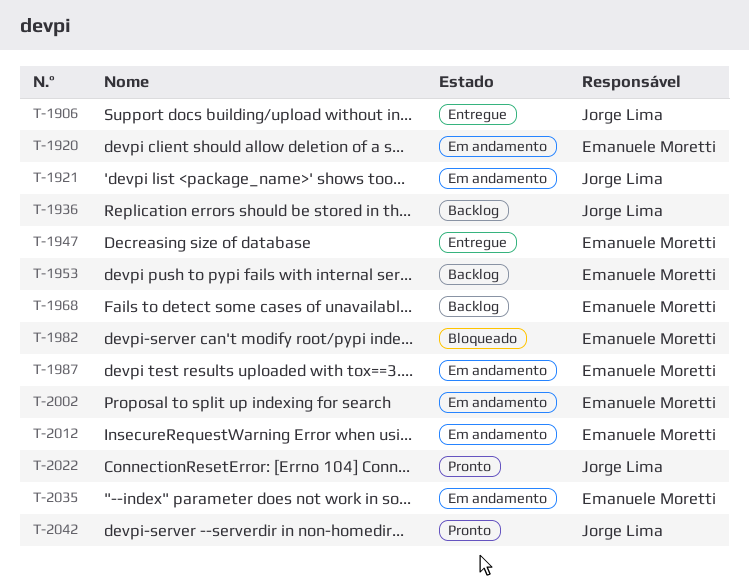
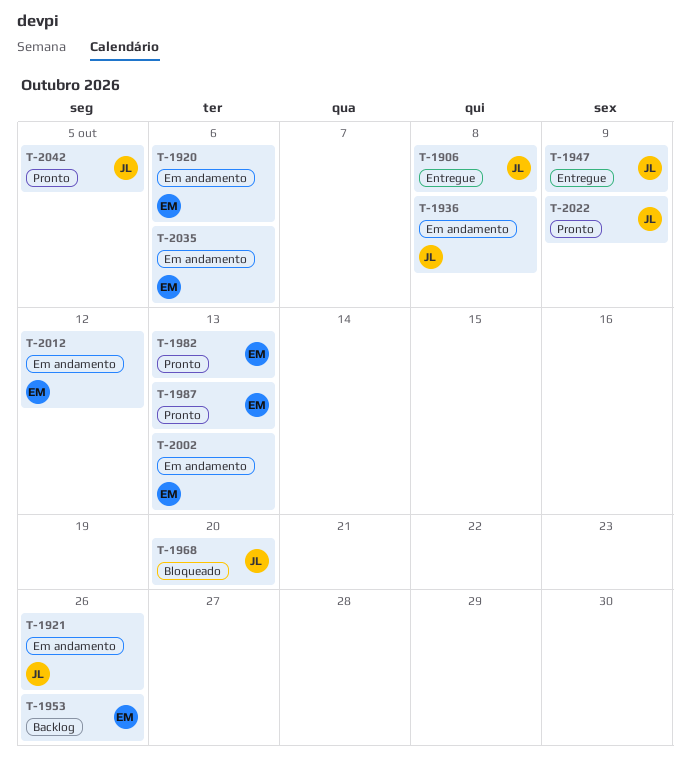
T-1936, status: Backlog -> Em andamento
T-1947, owner: Emanuele Moretti -> Jorge Lima
T-1968, status: Backlog -> Bloqueado
T-1968, owner: Emanuele Moretti -> Jorge Lima
T-1982, status: Bloqueado -> Pronto
T-1987, status: Em andamento -> Pronto

